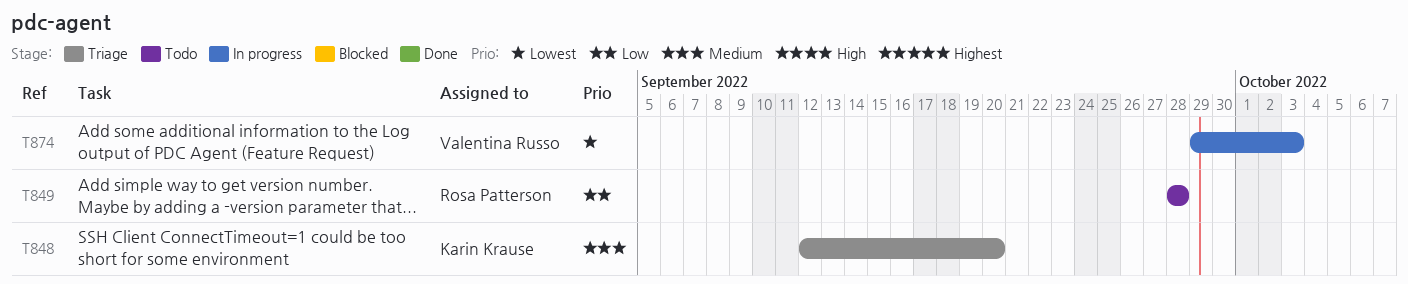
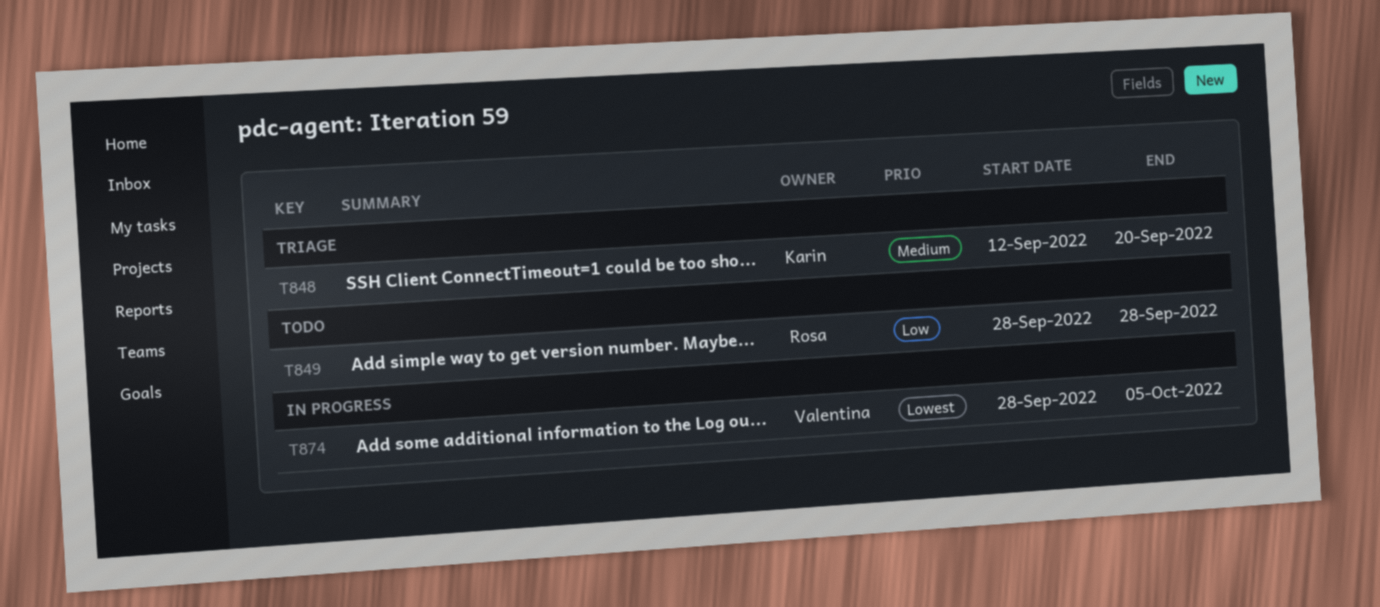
T874, start: Sep 29 -> Sep 28
T874, due: Oct 3 -> Oct 5

